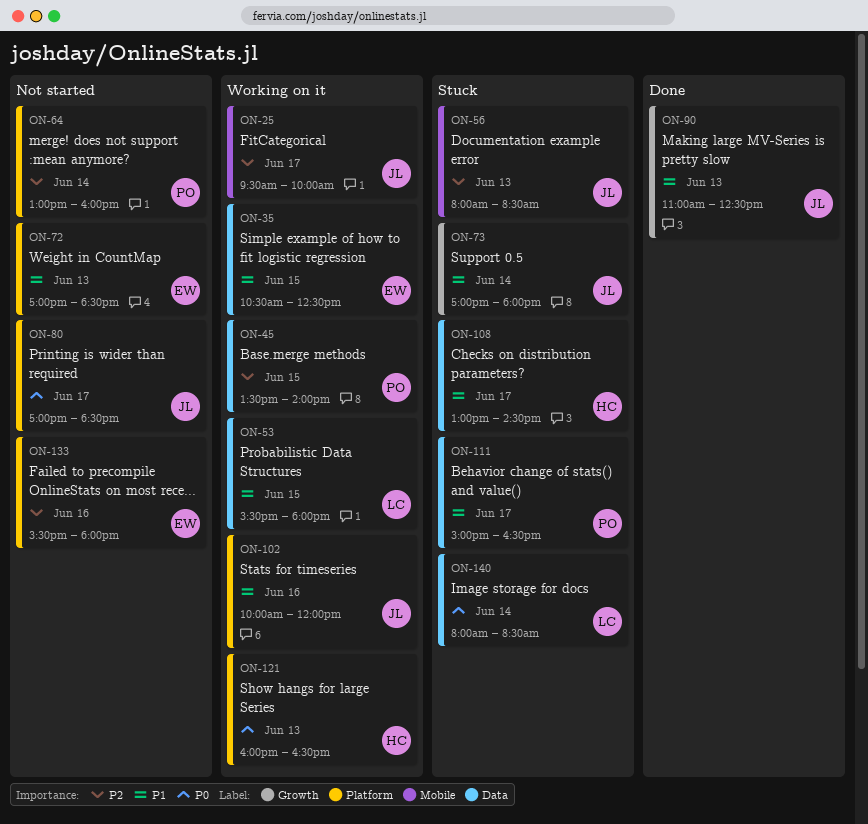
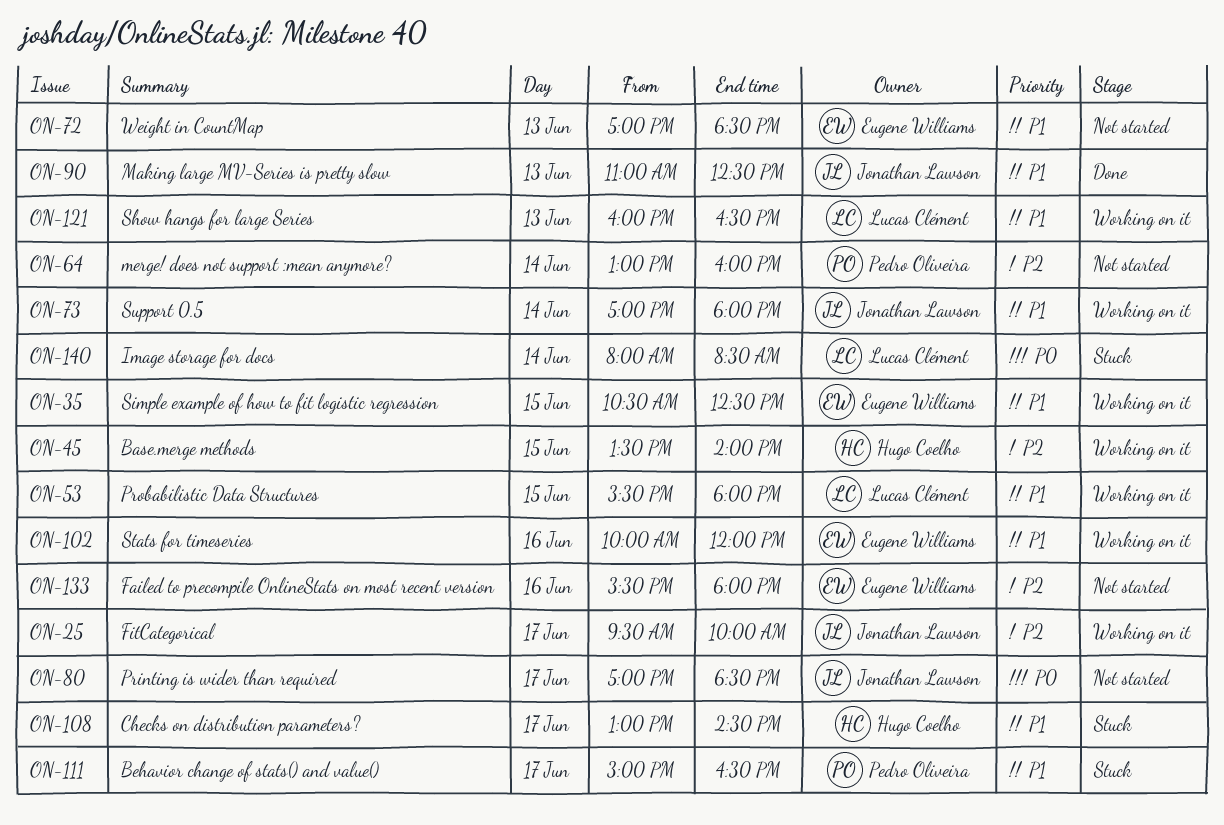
ON-45, owner: Pedro Oliveira -> Hugo Coelho
ON-56: present -> none
ON-73, status: Stuck -> Working on it
ON-102, owner: Jonathan Lawson -> Eugene Williams
ON-121, owner: Hugo Coelho -> Lucas Clément
ON-121, priority: P0 -> P1

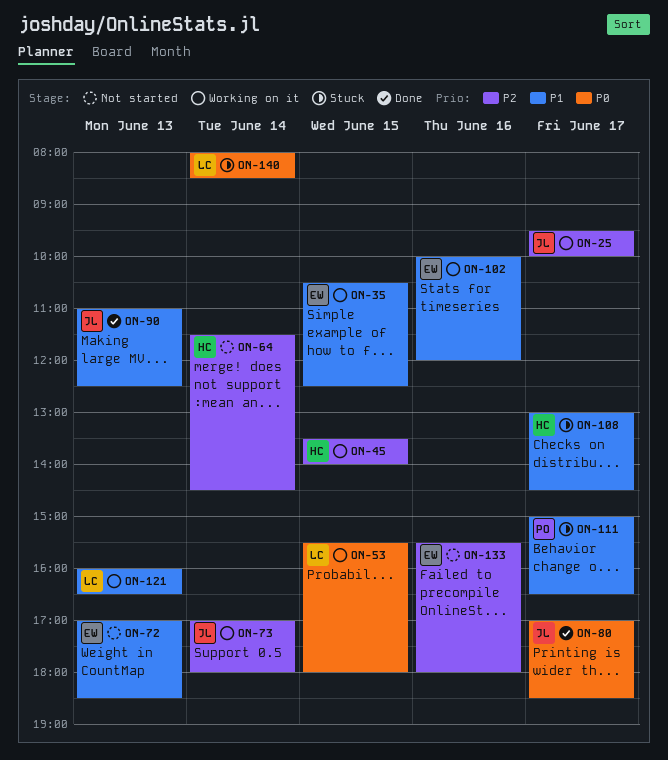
ON-53, priority: P1 -> P0
ON-64, owner: Pedro Oliveira -> Hugo Coelho
ON-64, begins: 13:00 -> 11:30
ON-64, ends: 16:00 -> 14:30
ON-73, priority: P1 -> P2
ON-80, status: Not started -> Done

